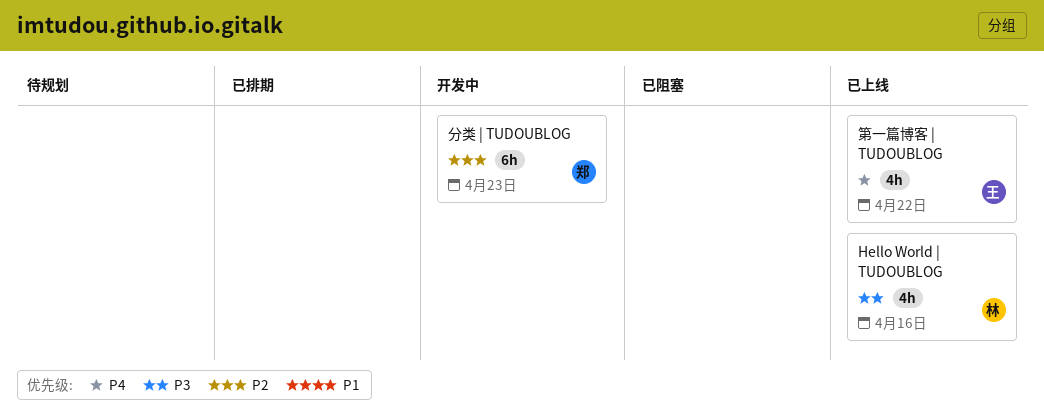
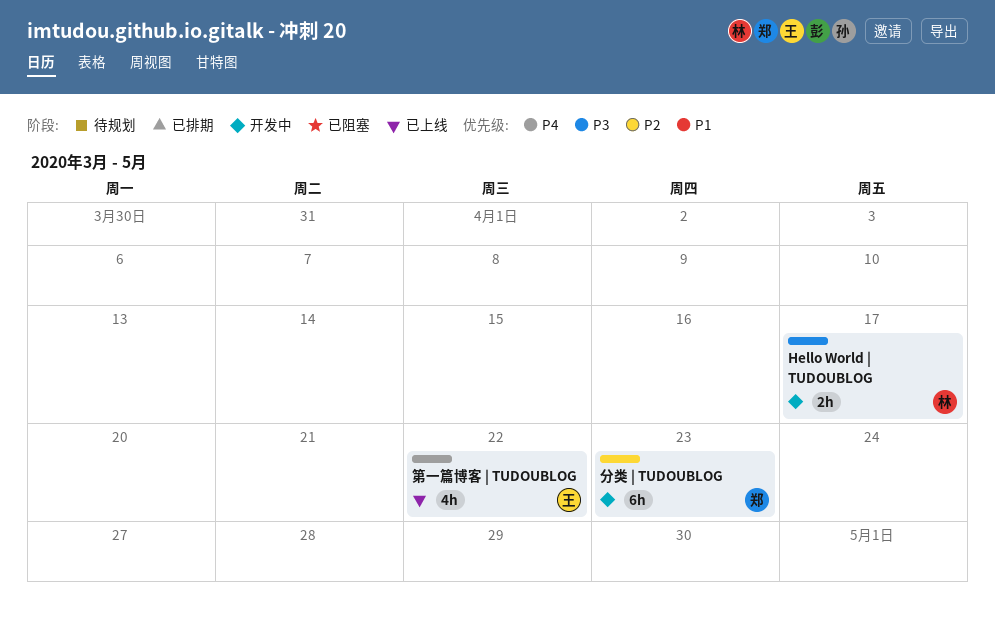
Hello World | TUDOUBLOG, status: 已上线 -> 开发中
Hello World | TUDOUBLOG, estimate: 4h -> 2h
Hello World | TUDOUBLOG, due: Apr 16 -> Apr 17

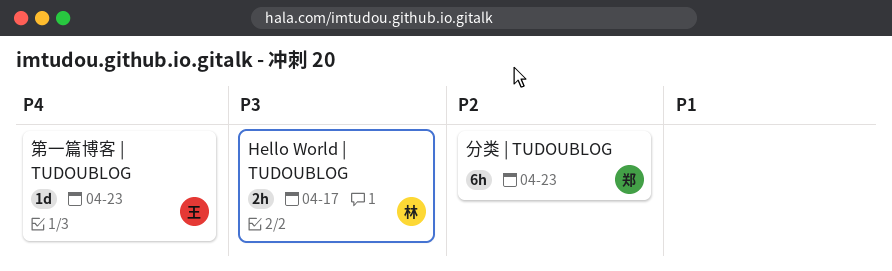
第一篇博客 | TUDOUBLOG, estimate: 4h -> 1d
第一篇博客 | TUDOUBLOG, due: Apr 22 -> Apr 23

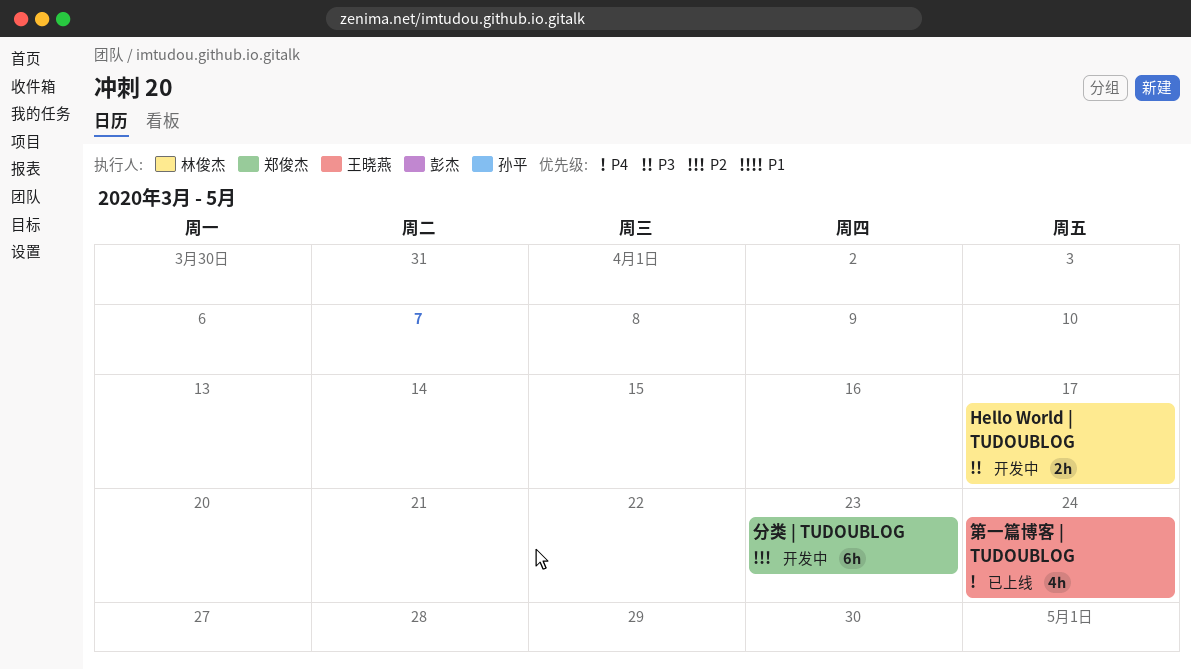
第一篇博客 | TUDOUBLOG, estimate: 1d -> 4h
第一篇博客 | TUDOUBLOG, due: Apr 23 -> Apr 24

